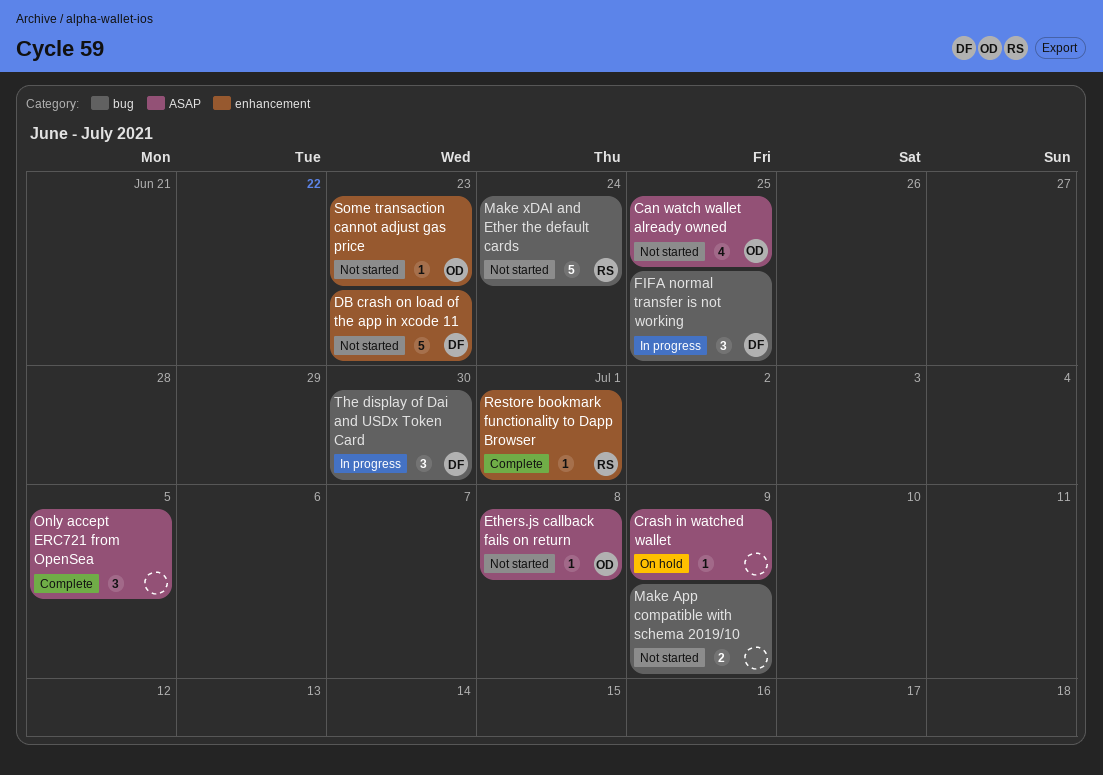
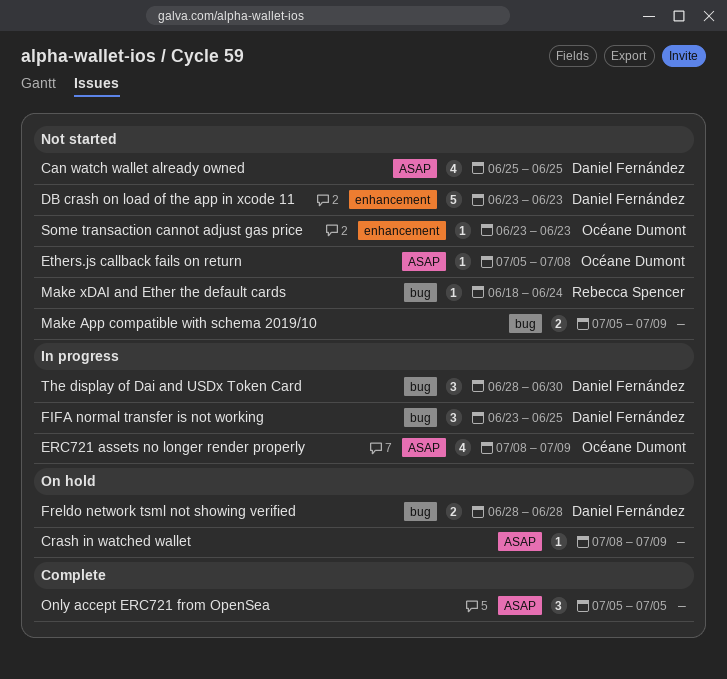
Can watch wallet already owned, owner: Océane Dumont -> Daniel Fernández
ERC721 assets no longer render properly: none -> present
Freldo network tsml not showing verified: none -> present
Make xDAI and Ether the default cards, estimate: 5 -> 1
Restore bookmark functionality to Dapp Browser: present -> none

